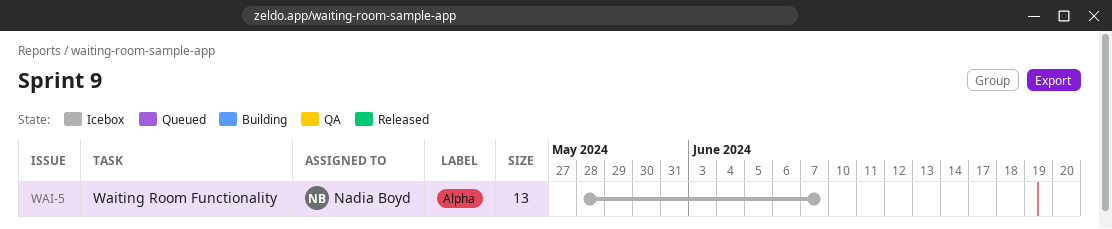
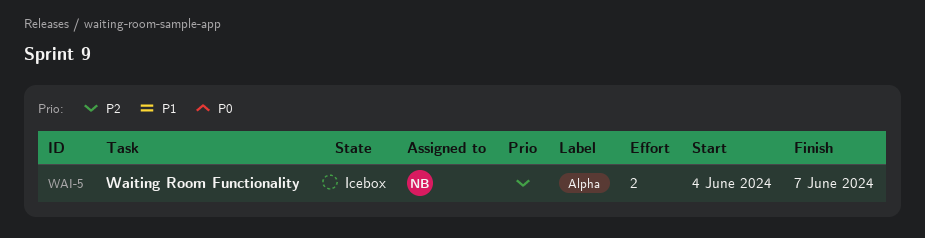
WAI-5, estimate: 13 -> 2
WAI-5, start: May 28 -> Jun 4

